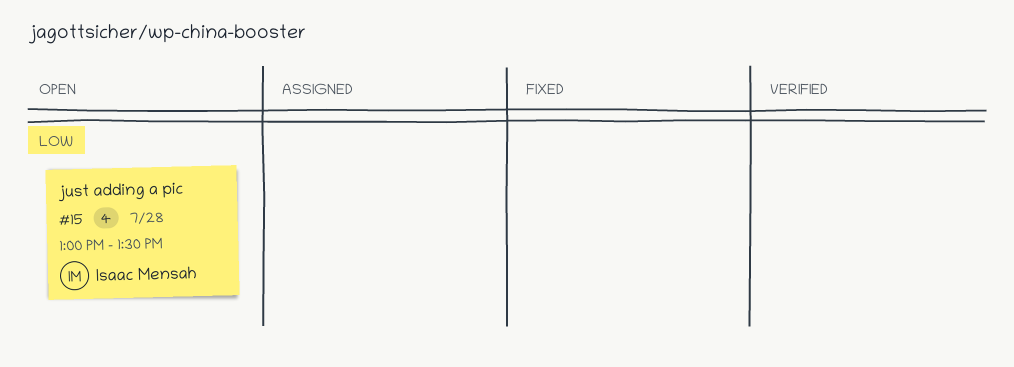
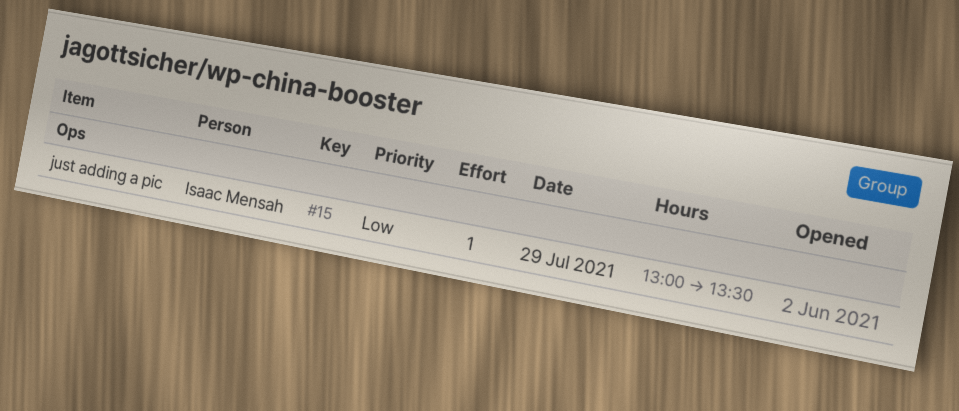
#15, estimate: 4 -> 1
#15, day: Jul 28 -> Jul 29

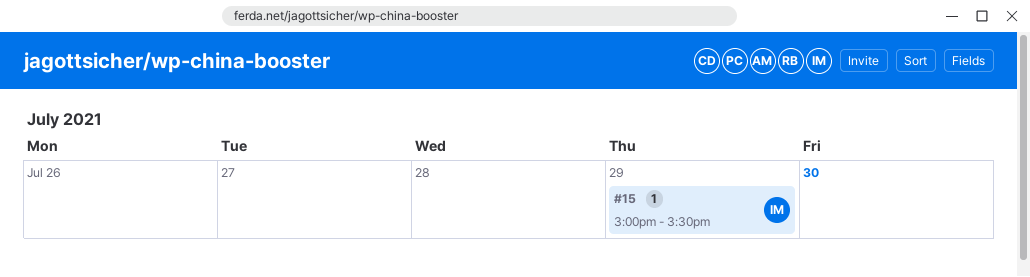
#15, begins: 13:00 -> 15:00
#15, ends: 13:30 -> 15:30

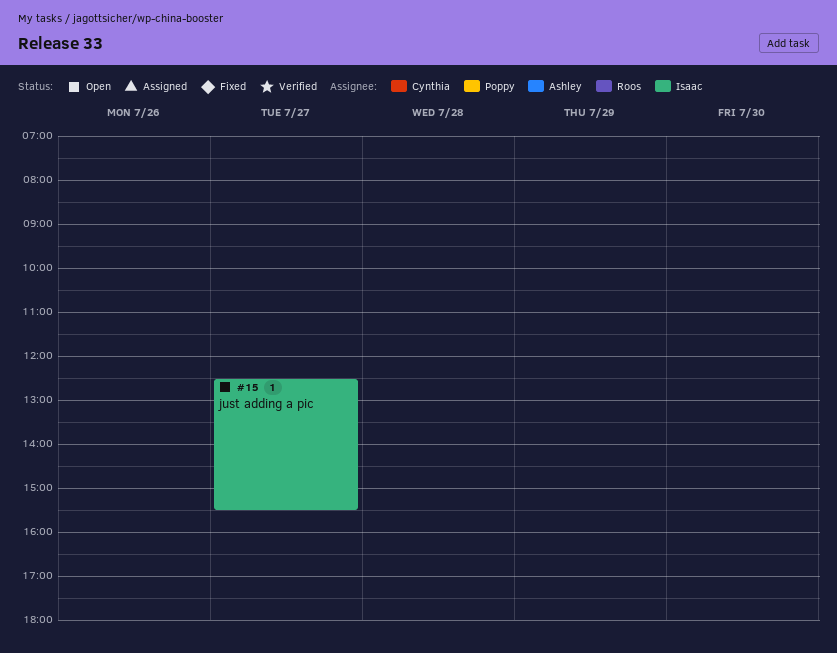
#15, day: Jul 29 -> Jul 27
#15, begins: 15:00 -> 12:30

